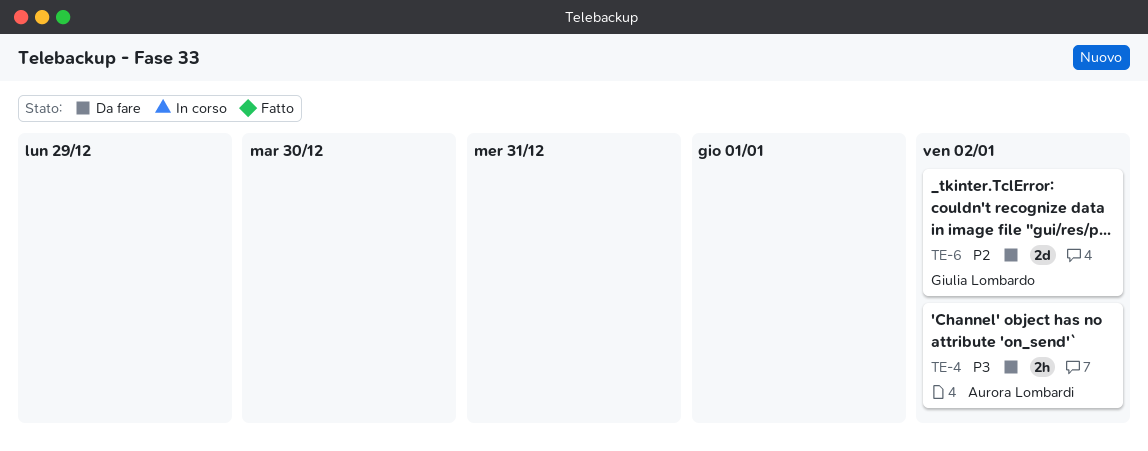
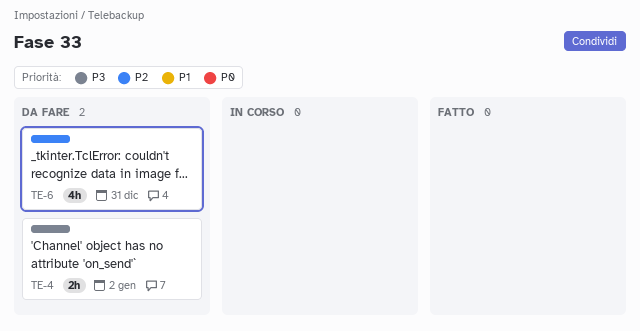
TE-6, estimate: 2d -> 4h
TE-6, due: Jan 2 -> Dec 31

